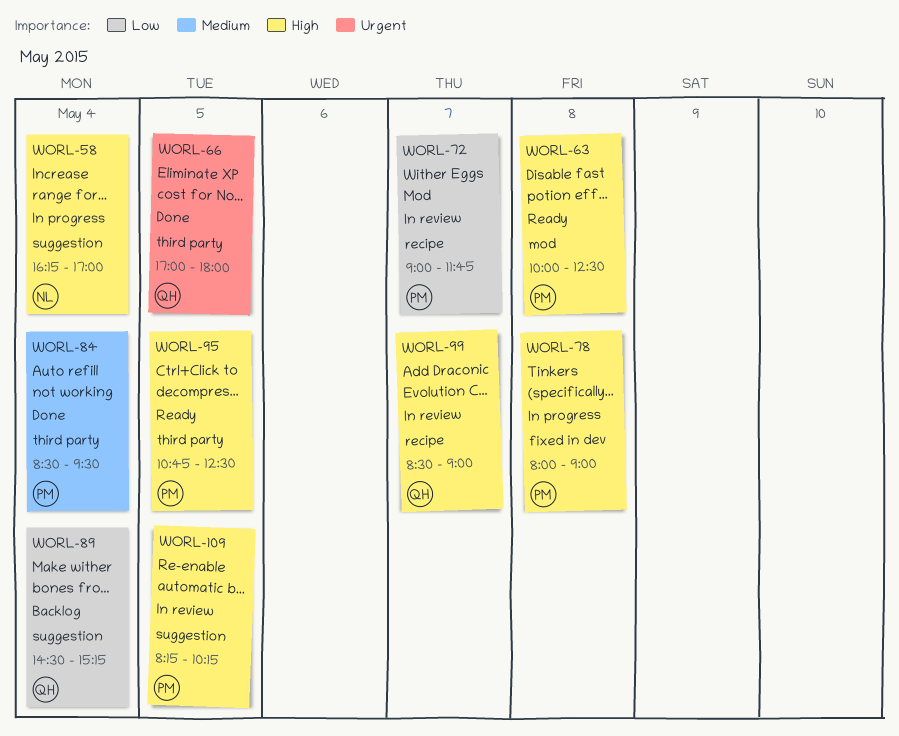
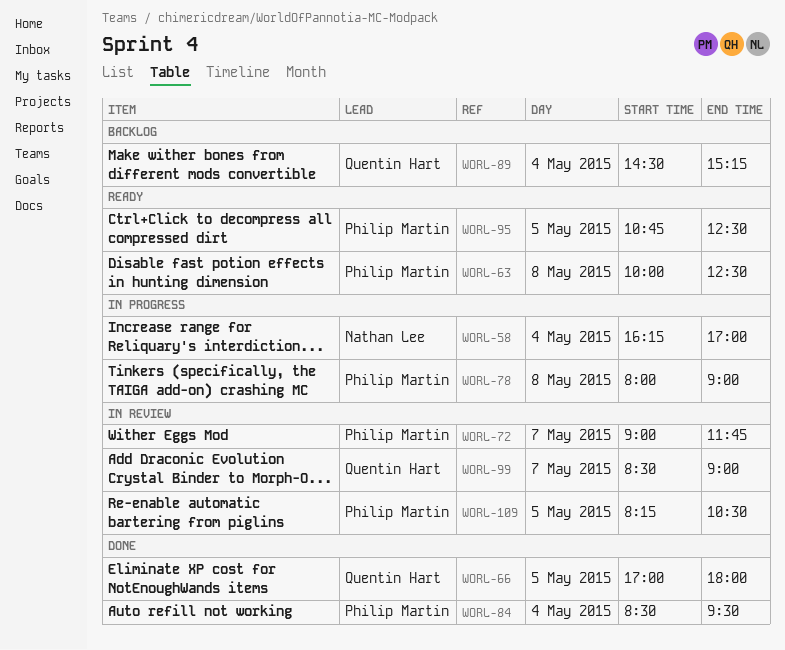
WORL-109, ends: 10:15 -> 10:30

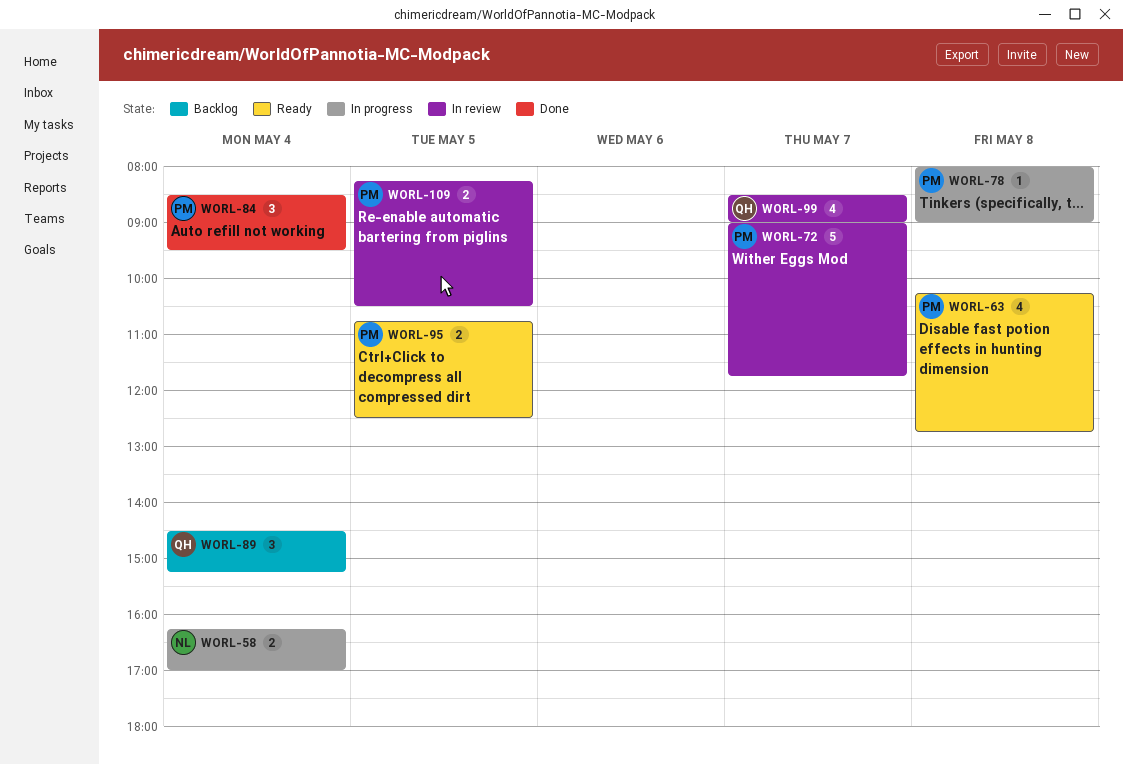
WORL-63, begins: 10:00 -> 10:15
WORL-63, ends: 12:30 -> 12:45
WORL-66: present -> none

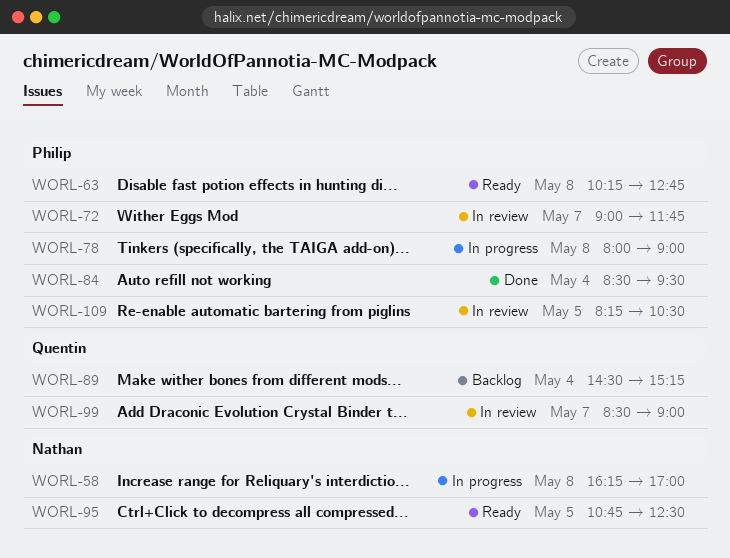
WORL-58, day: May 4 -> May 8
WORL-95, owner: Philip -> Nathan

